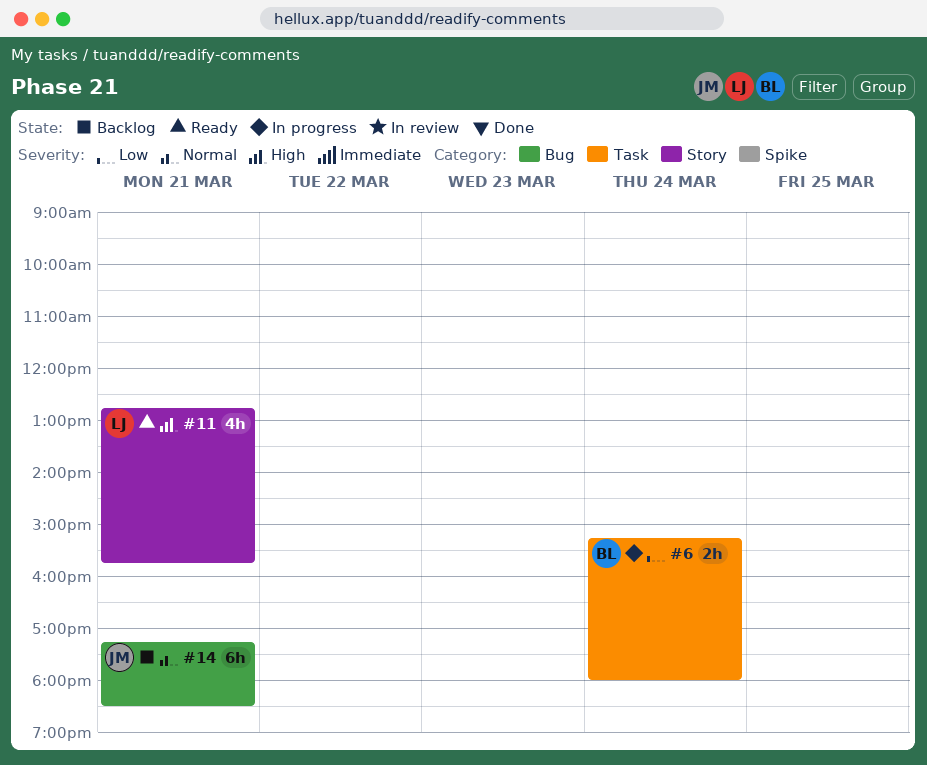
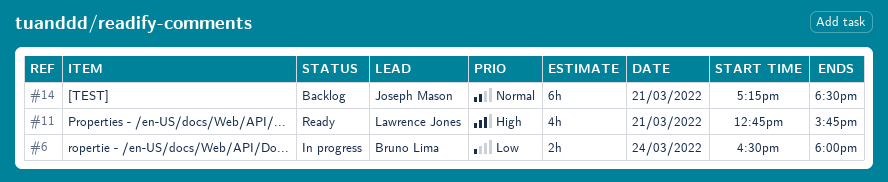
#6, begins: 15:15 -> 16:30

